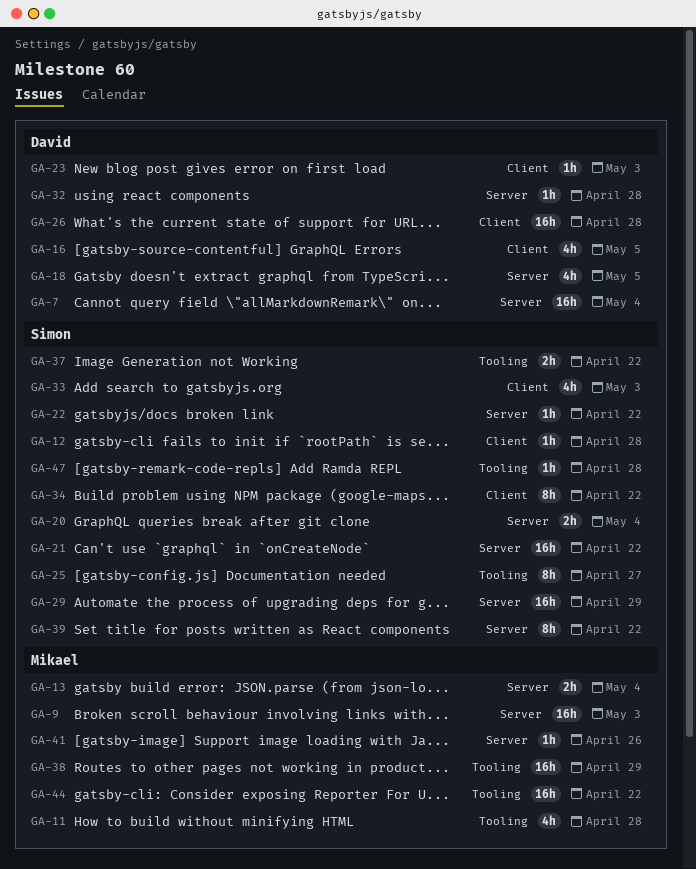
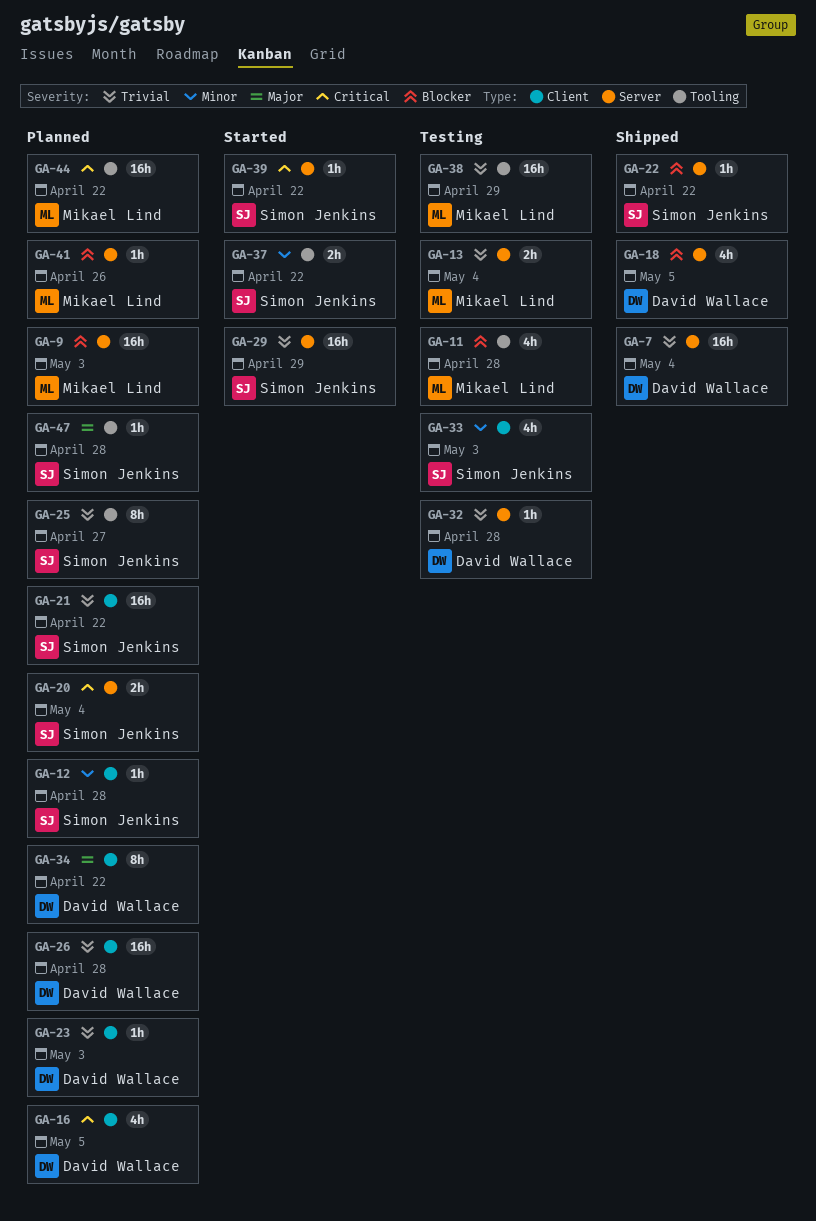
GA-21, label: Server -> Client
GA-34, owner: Simon Jenkins -> David Wallace
GA-39, estimate: 8h -> 1h

